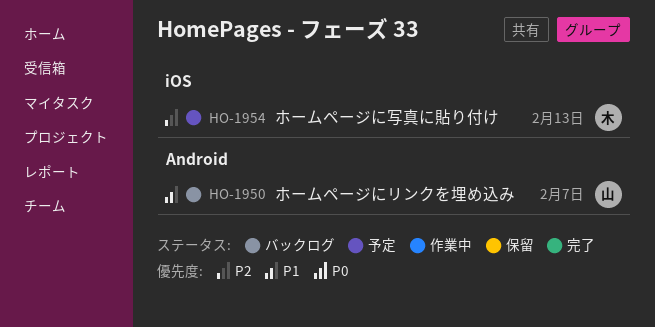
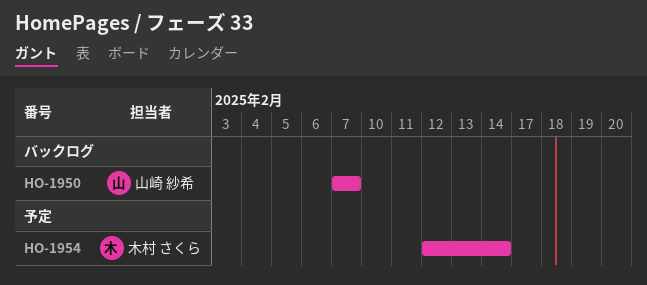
HO-1954, due: Feb 13 -> Feb 14

